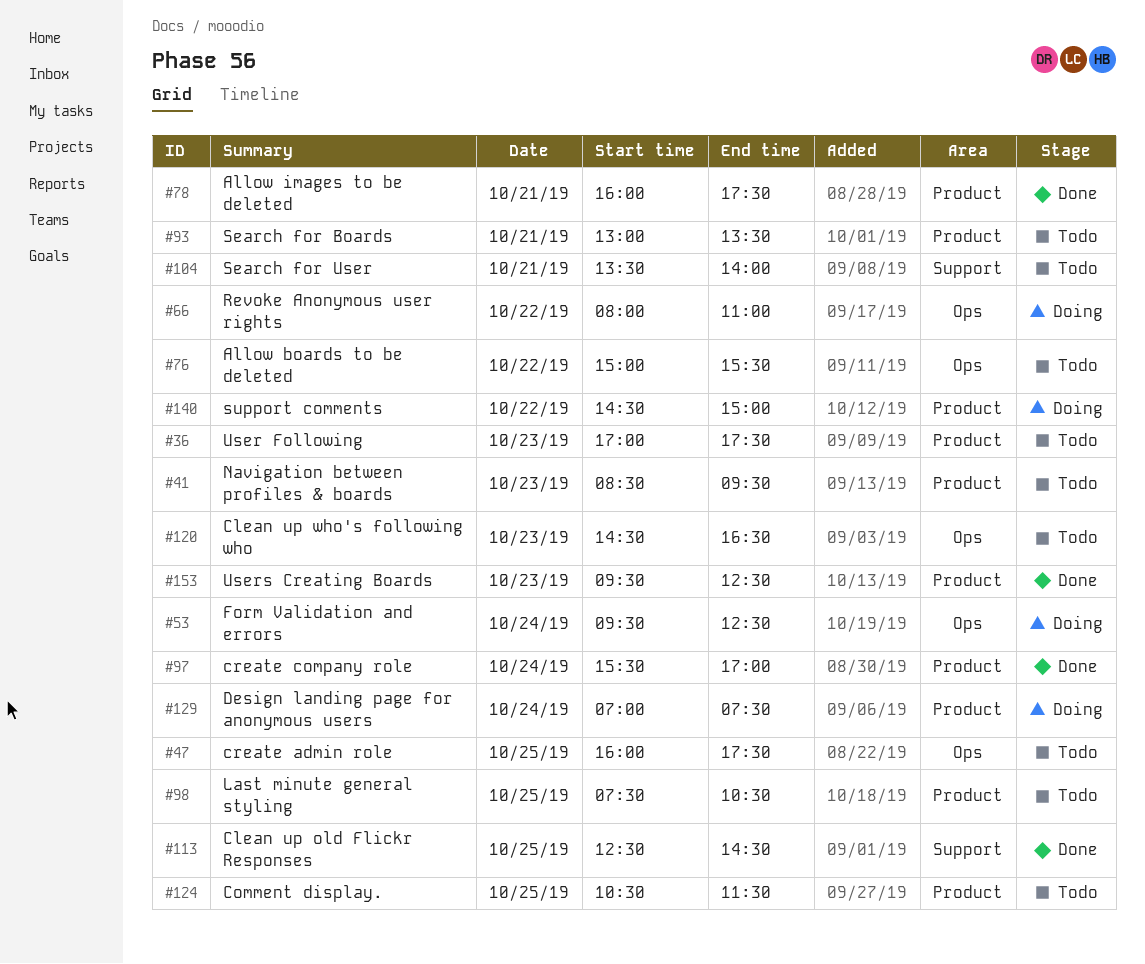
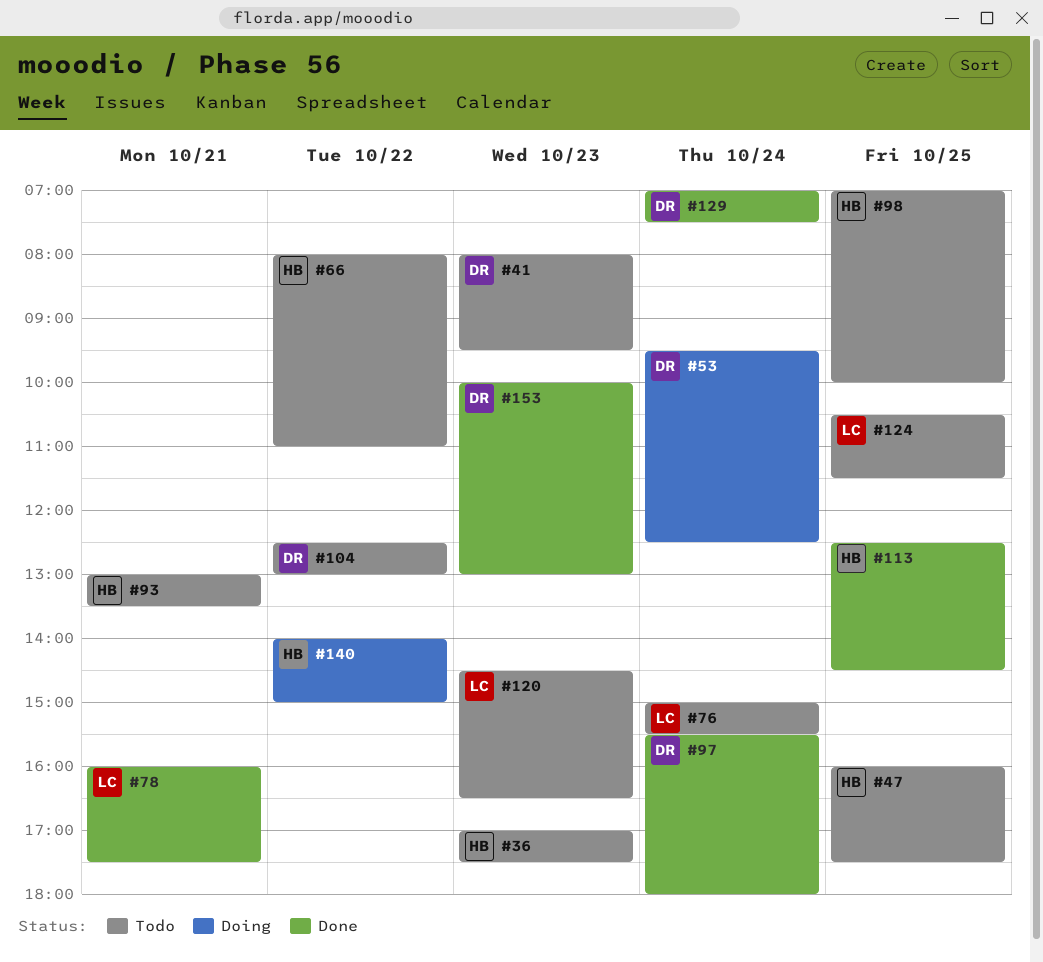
#41, begins: 08:30 -> 08:00
#66, status: Doing -> Todo
#76, day: Oct 22 -> Oct 24
#97, ends: 17:00 -> 18:00
#98, begins: 07:30 -> 07:00
#98, ends: 10:30 -> 10:00
#104, day: Oct 21 -> Oct 22
#104, begins: 13:30 -> 12:30
#104, ends: 14:00 -> 13:00
#129, status: Doing -> Done
#140, begins: 14:30 -> 14:00
#153, begins: 09:30 -> 10:00
#153, ends: 12:30 -> 13:00

